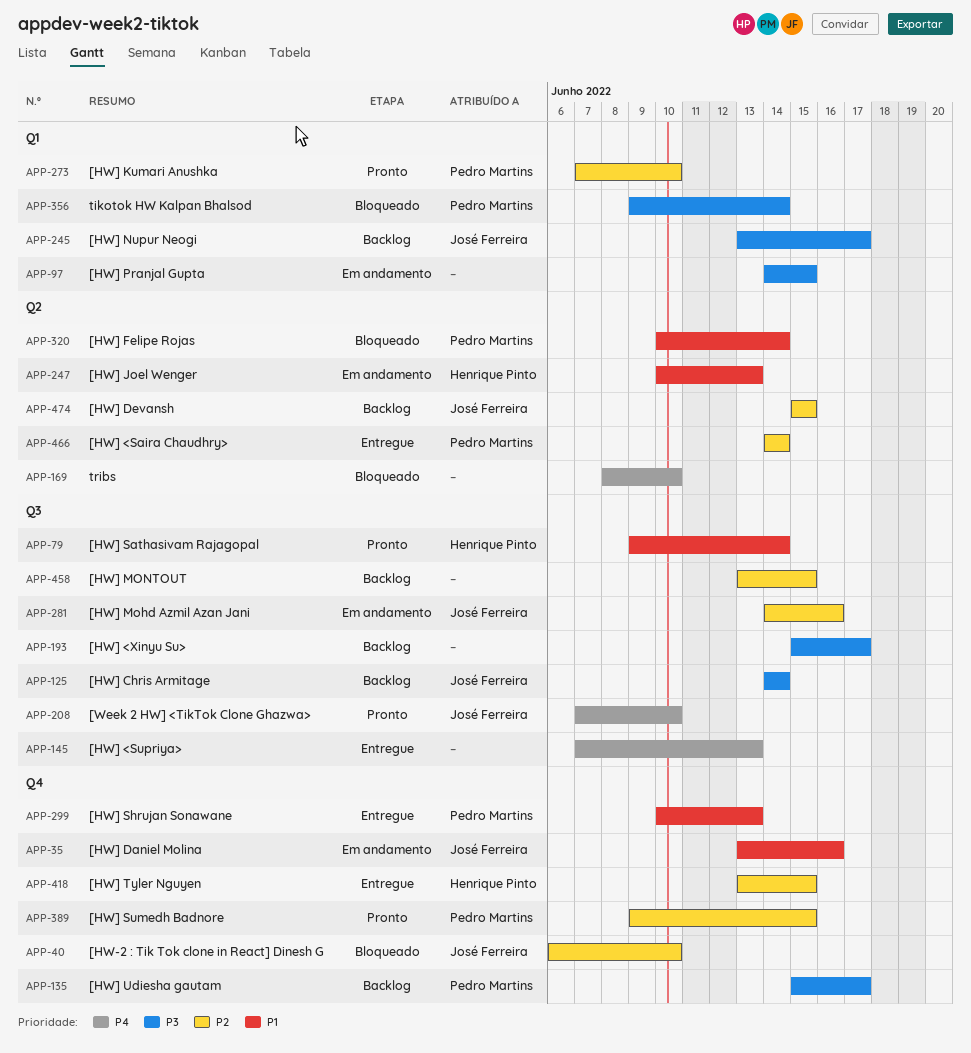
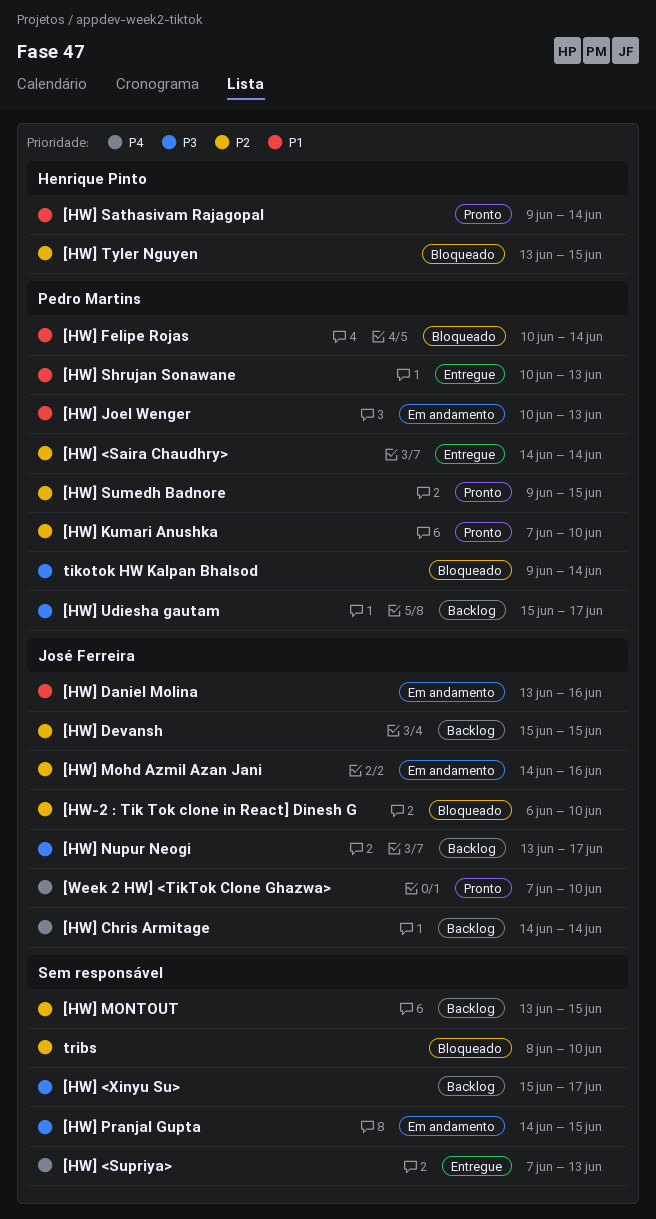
[HW] Chris Armitage, priority: P3 -> P4
[HW] Joel Wenger, owner: Henrique Pinto -> Pedro Martins
[HW] Tyler Nguyen, status: Entregue -> Bloqueado
tribs, priority: P4 -> P2

